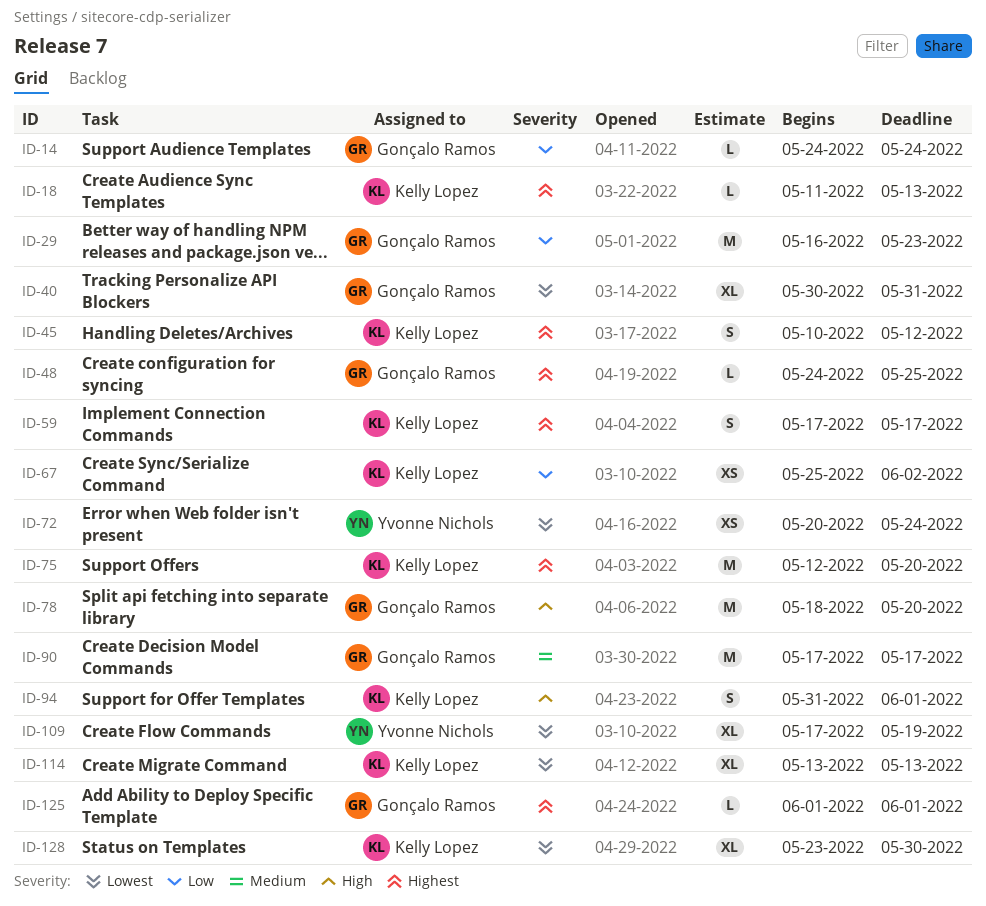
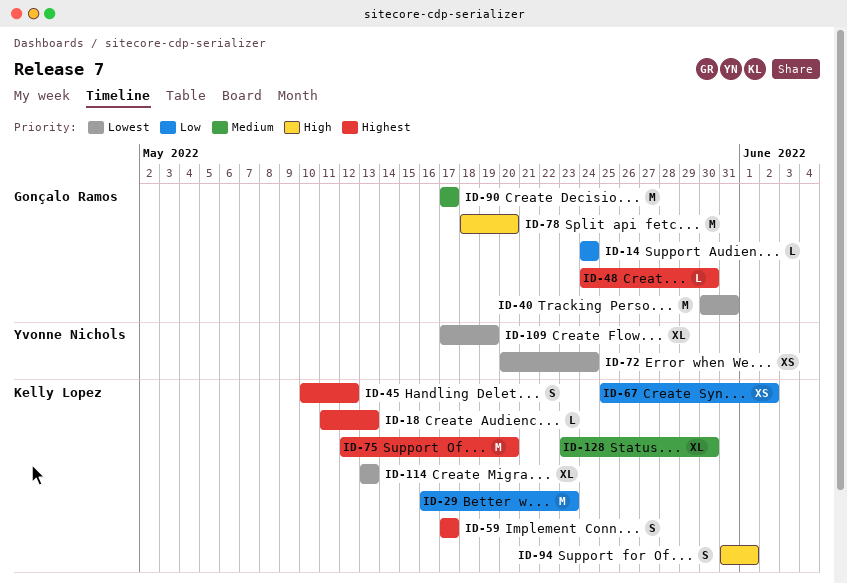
ID-29, owner: Gonçalo Ramos -> Kelly Lopez
ID-40, estimate: XL -> M
ID-48, due: May 25 -> May 30
ID-125: present -> none
ID-128, priority: Lowest -> Medium

